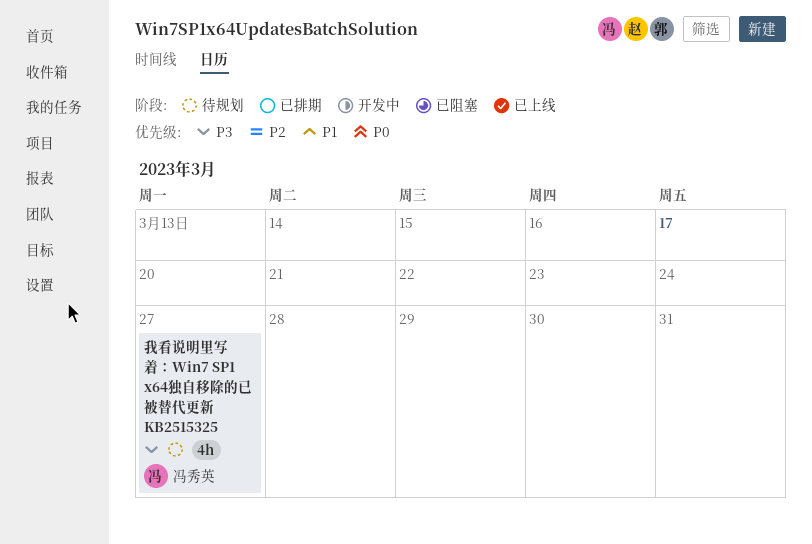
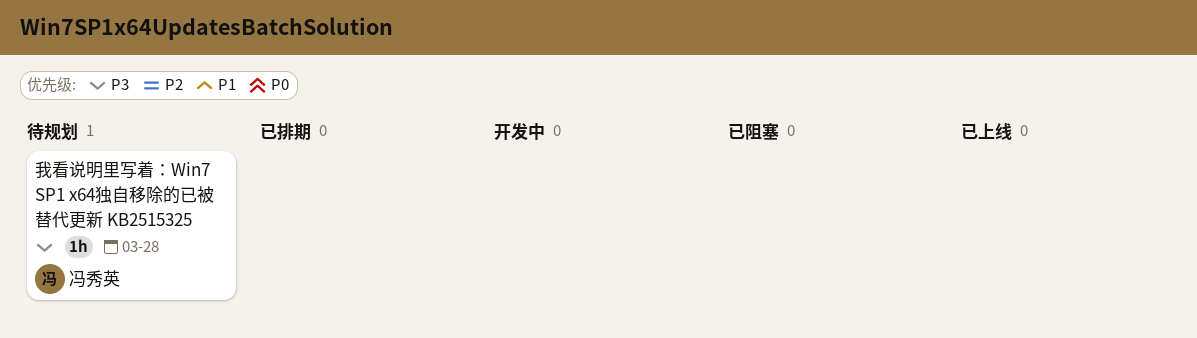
我看说明里写着：Win7 SP1 x64独自移除的已被替代更新 KB2515325, estimate: 4h -> 1h
我看说明里写着：Win7 SP1 x64独自移除的已被替代更新 KB2515325, due: Mar 27 -> Mar 28

